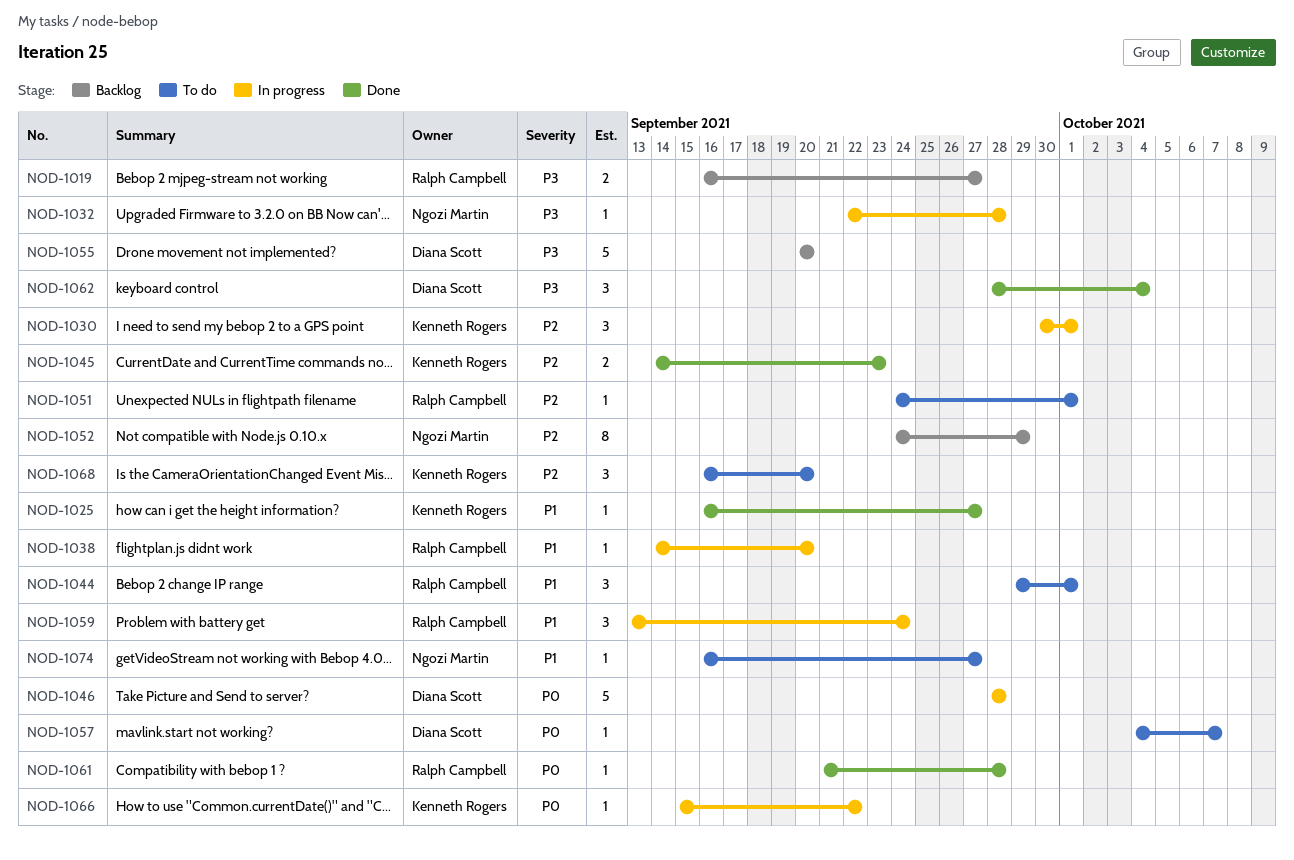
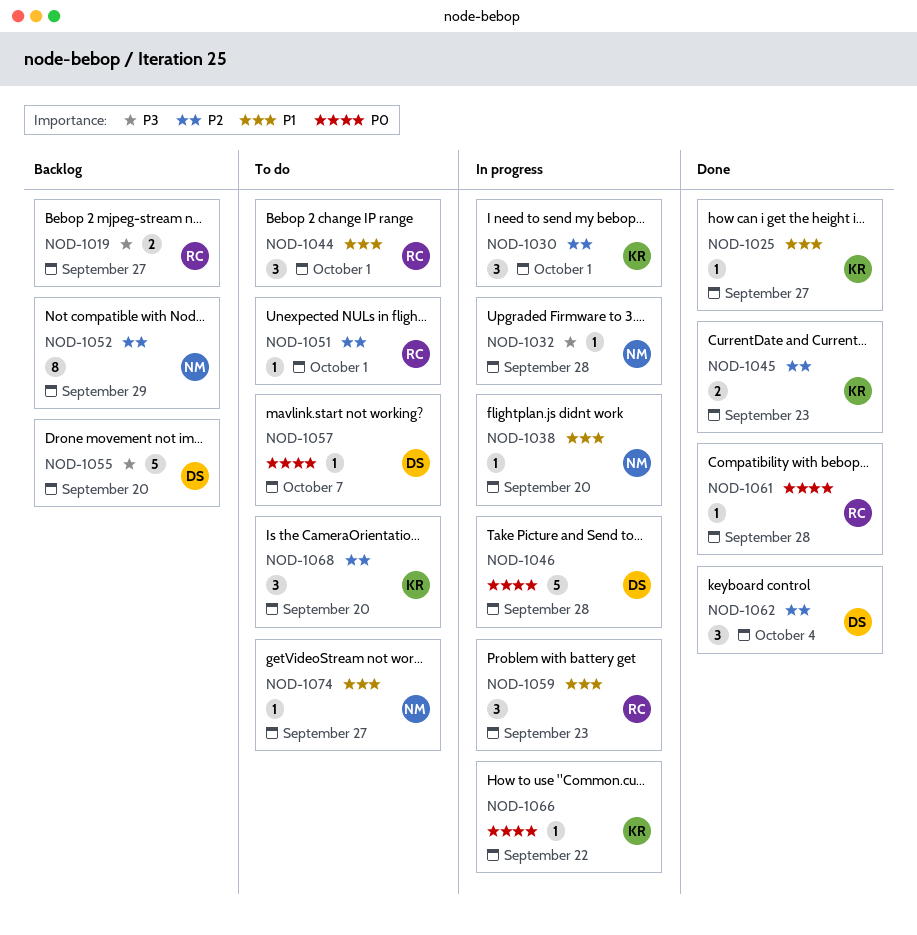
NOD-1038, owner: Ralph Campbell -> Ngozi Martin
NOD-1059, due: Sep 24 -> Sep 23
NOD-1062, priority: P3 -> P2

